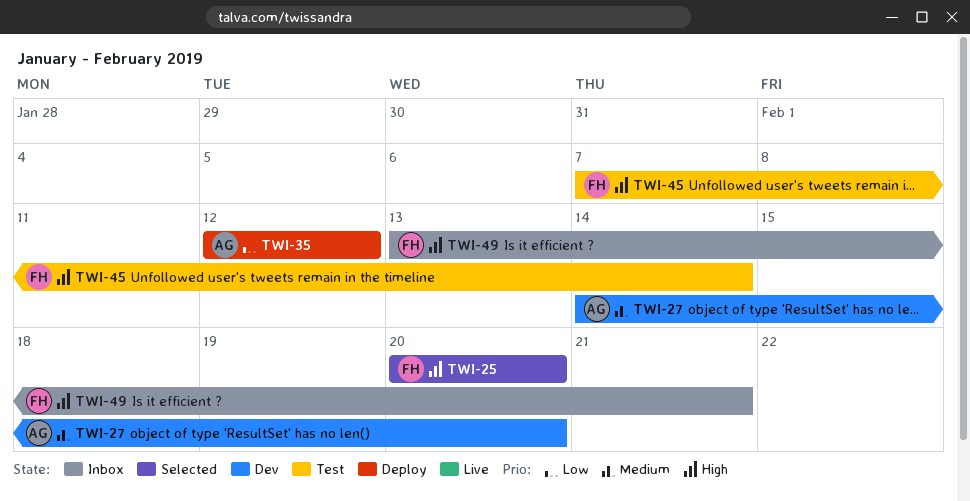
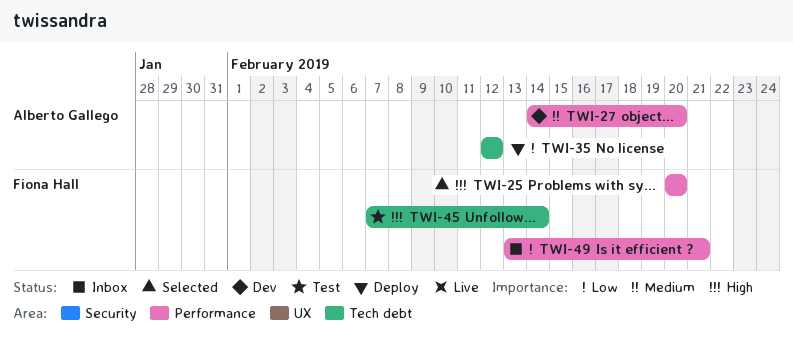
TWI-49, priority: High -> Low

